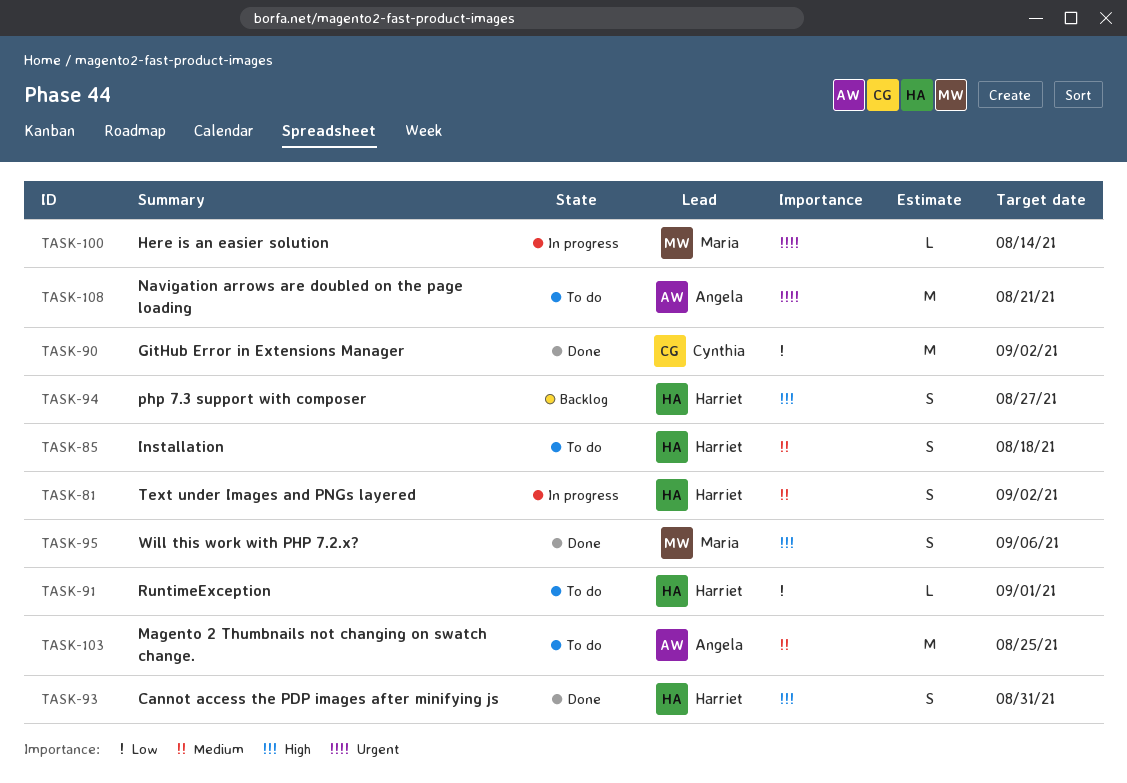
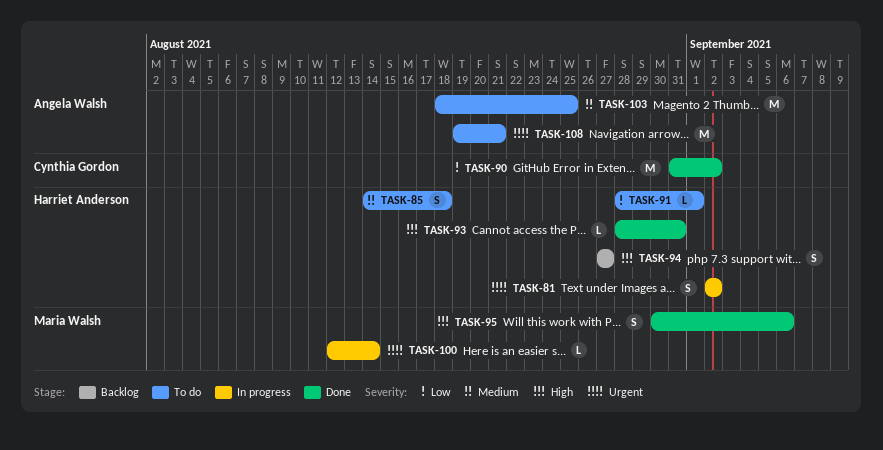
TASK-81, priority: Medium -> Urgent
TASK-93, estimate: S -> L

